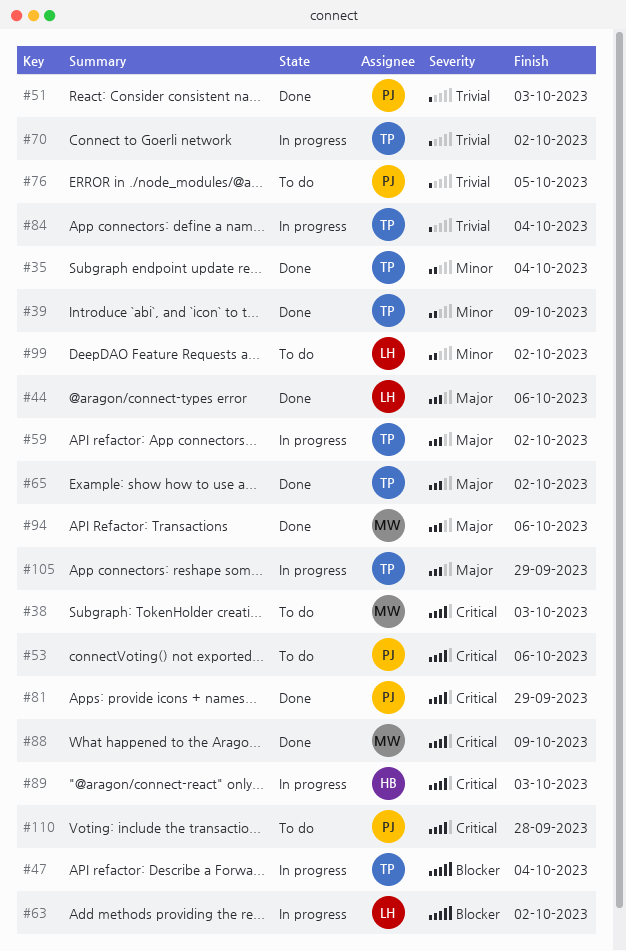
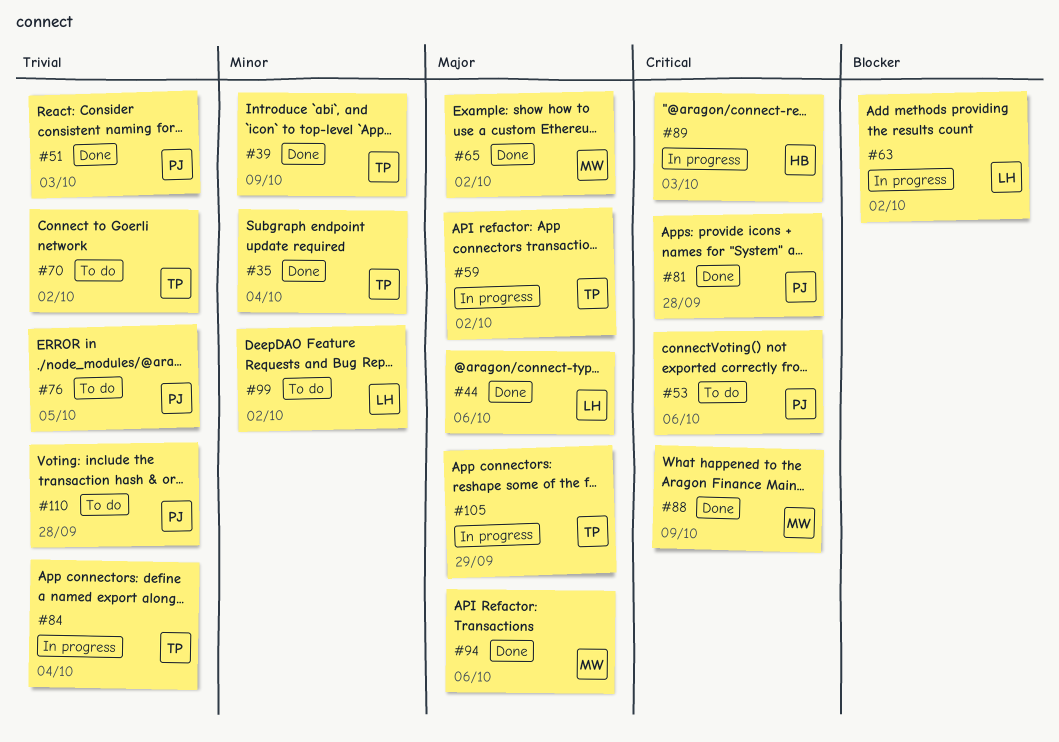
#38: present -> none
#47: present -> none
#65, owner: TP -> MW
#70, status: In progress -> To do
#81, due: Sep 29 -> Sep 28
#110, priority: Critical -> Trivial

